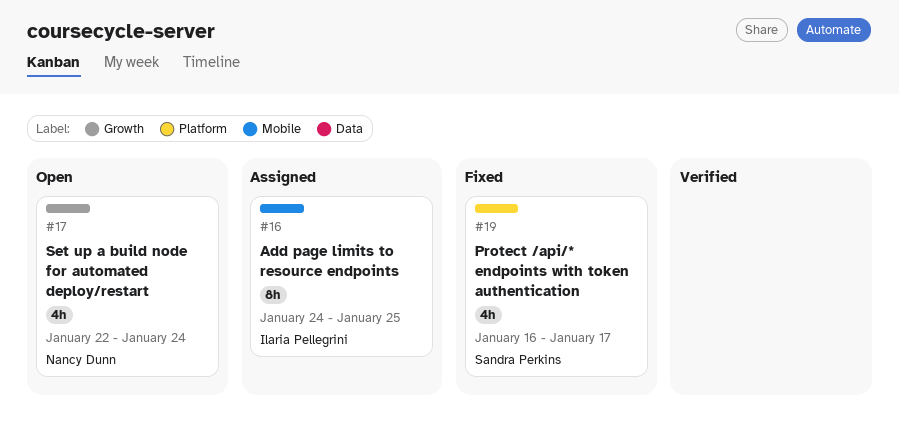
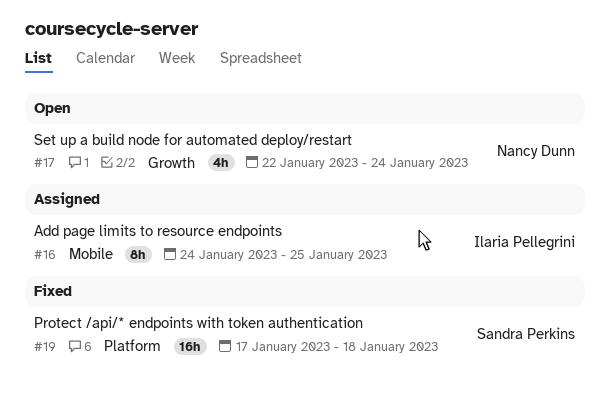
#19, estimate: 4h -> 16h
#19, start: Jan 16 -> Jan 17
#19, due: Jan 17 -> Jan 18

